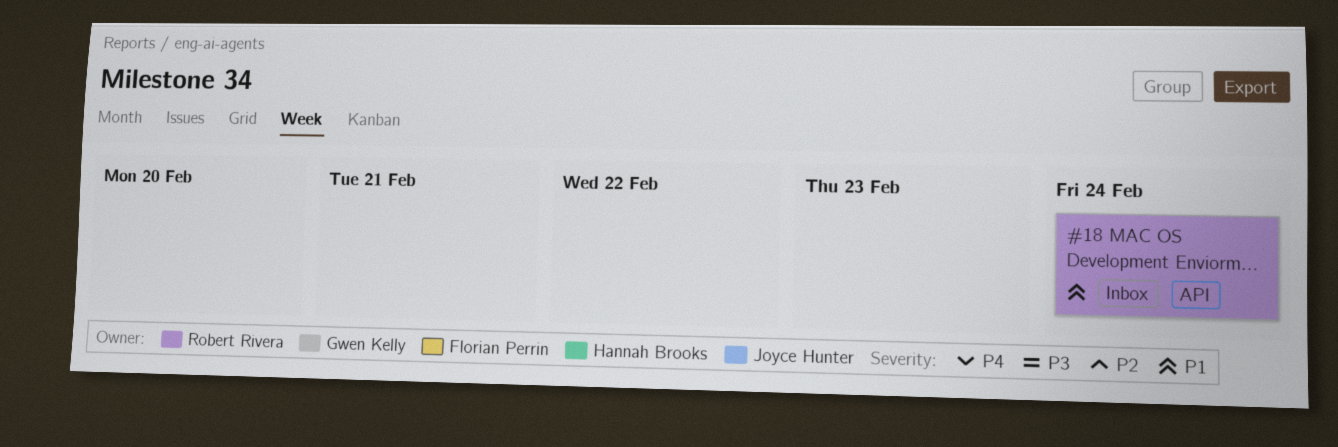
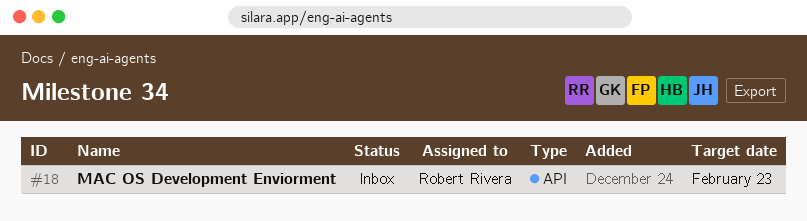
#18, due: Feb 24 -> Feb 23

